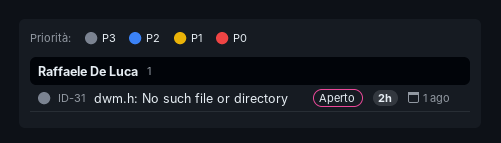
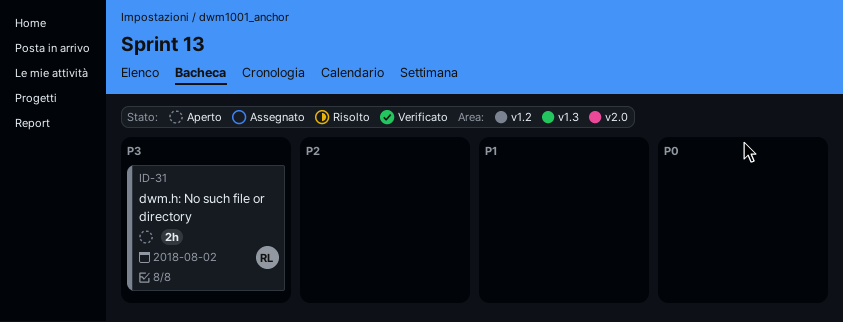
ID-31, due: Aug 1 -> Aug 2

